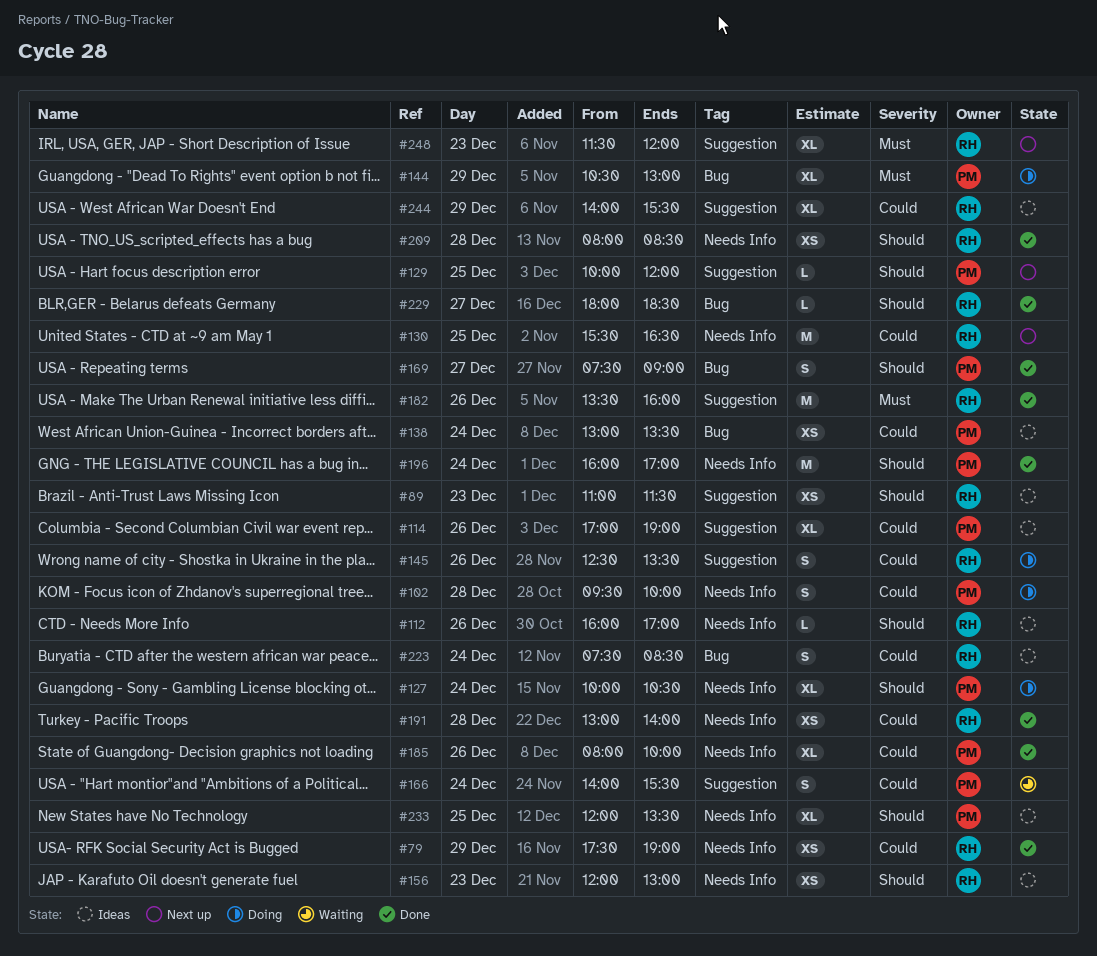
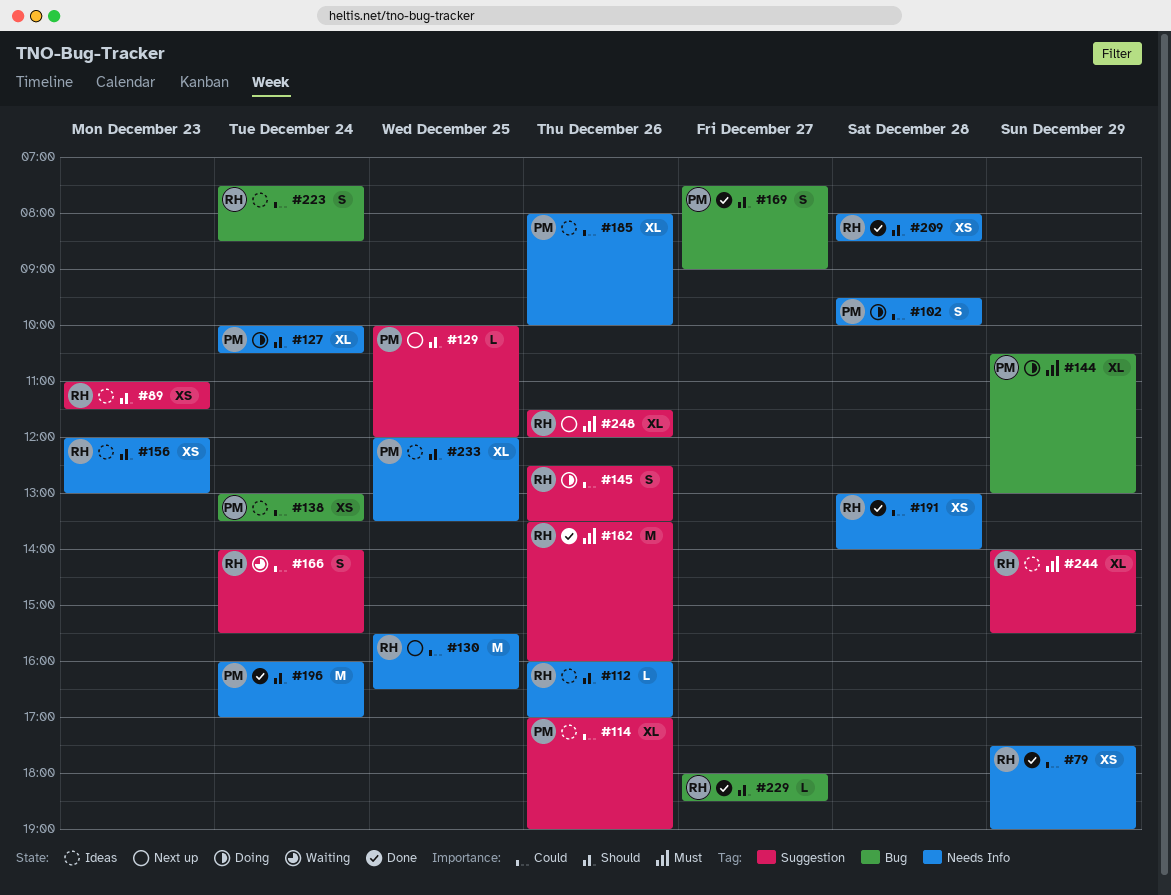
#166, owner: PM -> RH
#185, status: Done -> Ideas
#244, priority: Could -> Must
#248, day: Dec 23 -> Dec 26

